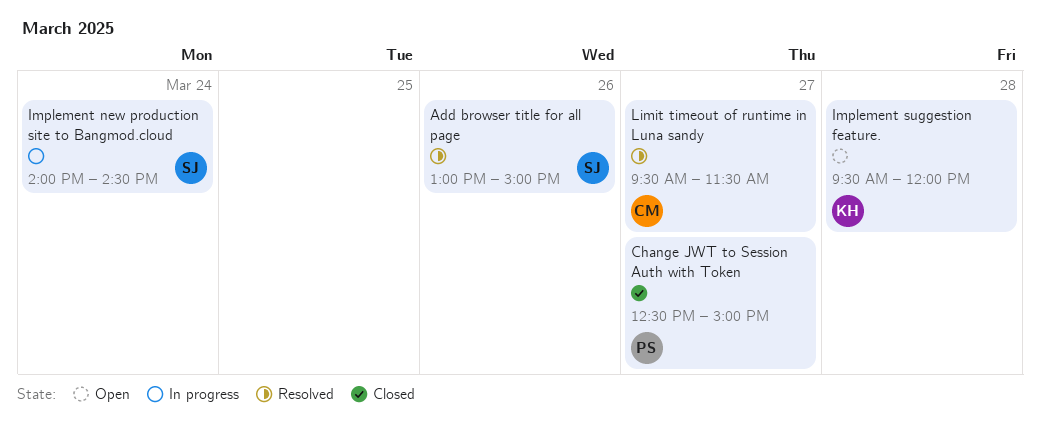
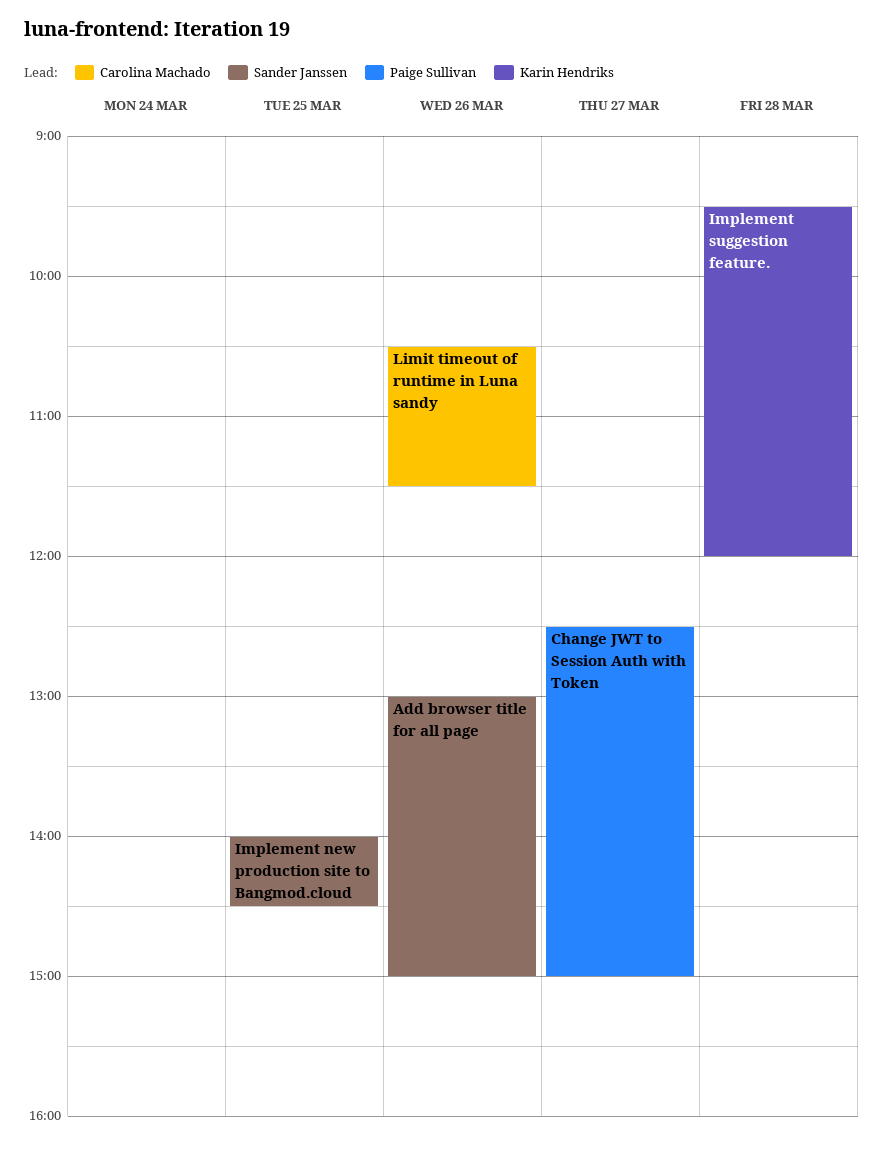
Implement new production site to Bangmod.cloud, day: Mar 24 -> Mar 25
Limit timeout of runtime in Luna sandy, day: Mar 27 -> Mar 26
Limit timeout of runtime in Luna sandy, begins: 09:30 -> 10:30

